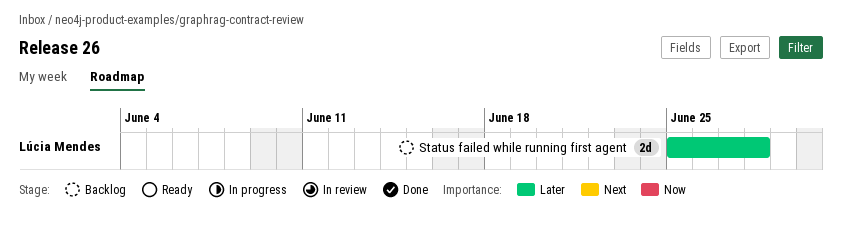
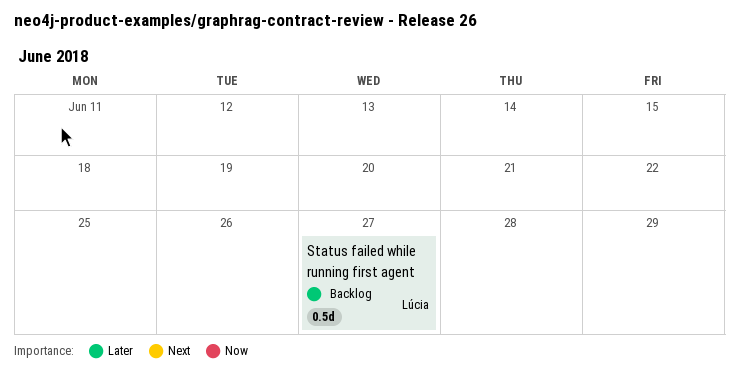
Status failed while running first agent, estimate: 2d -> 0.5d
Status failed while running first agent, due: Jun 28 -> Jun 27

